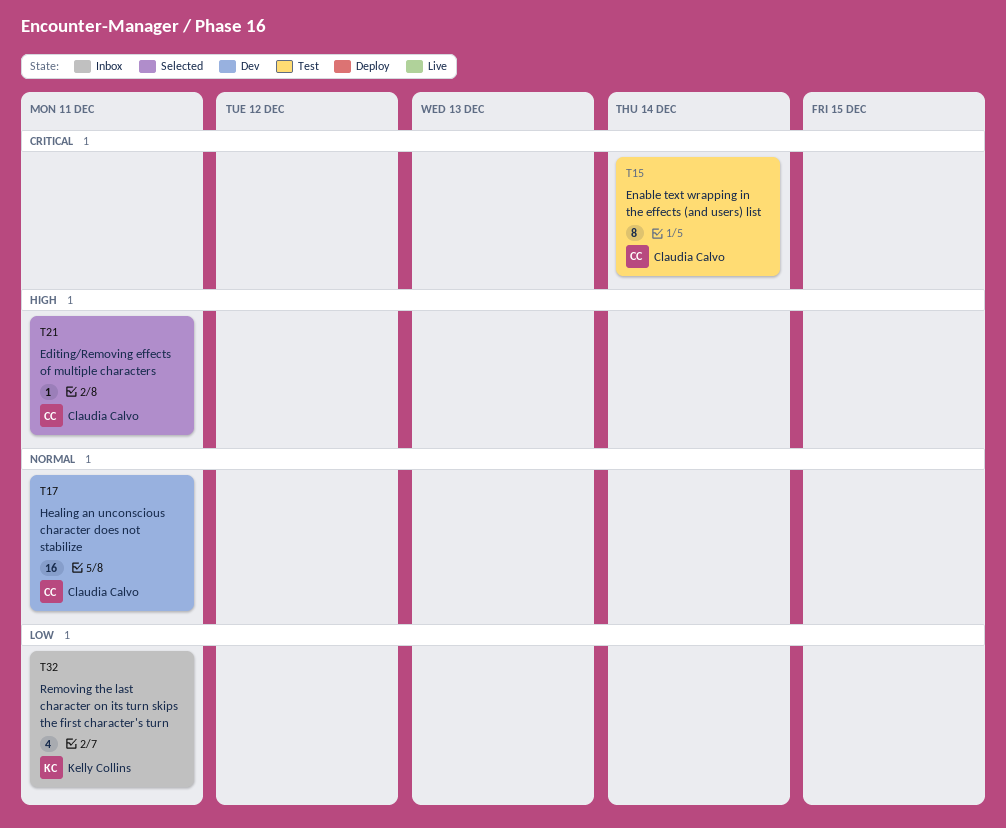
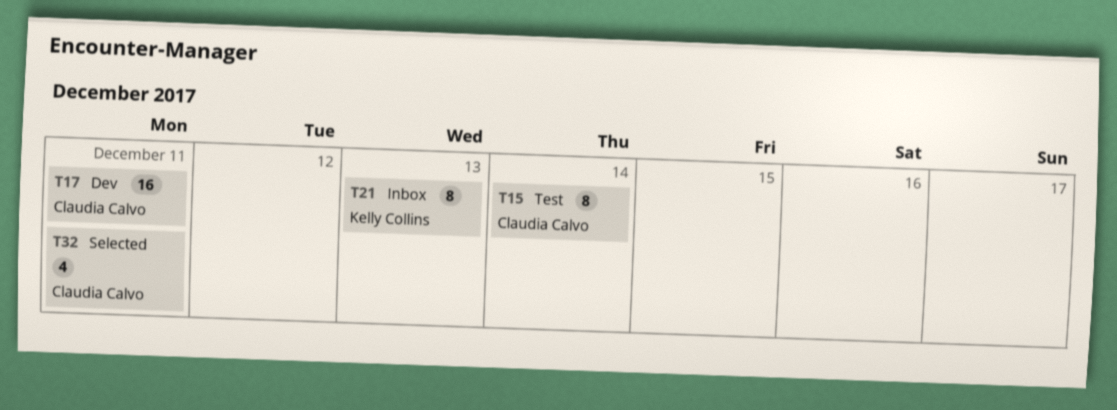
T21, status: Selected -> Inbox
T21, owner: Claudia Calvo -> Kelly Collins
T21, estimate: 1 -> 8
T21, due: Dec 11 -> Dec 13
T32, status: Inbox -> Selected
T32, owner: Kelly Collins -> Claudia Calvo

